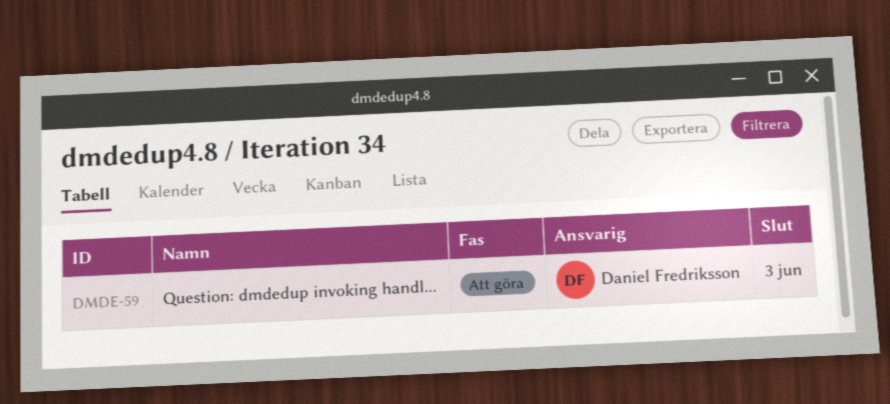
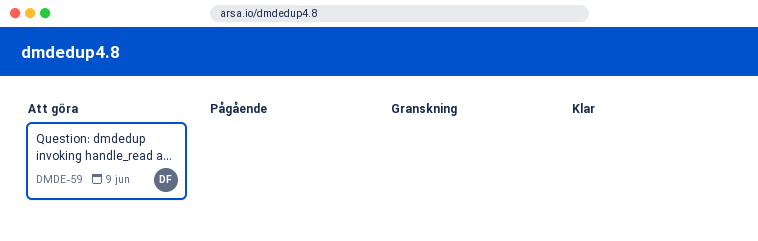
DMDE-59, due: Jun 3 -> Jun 9

